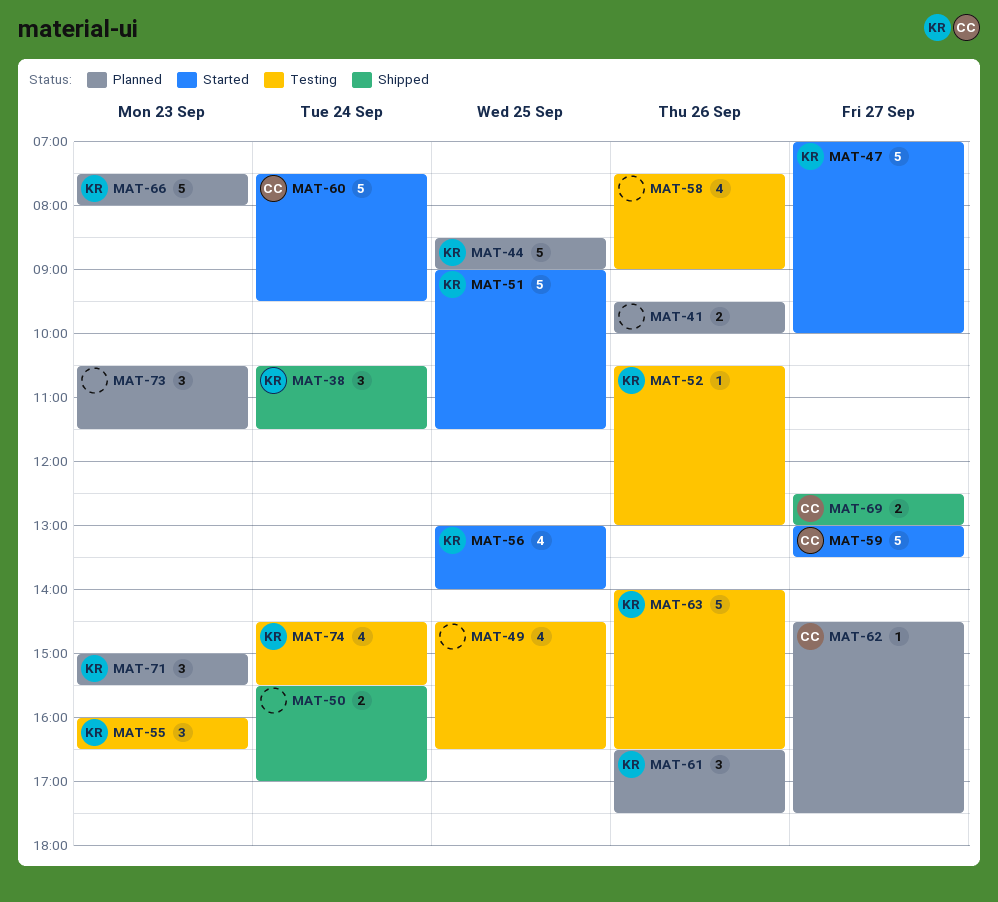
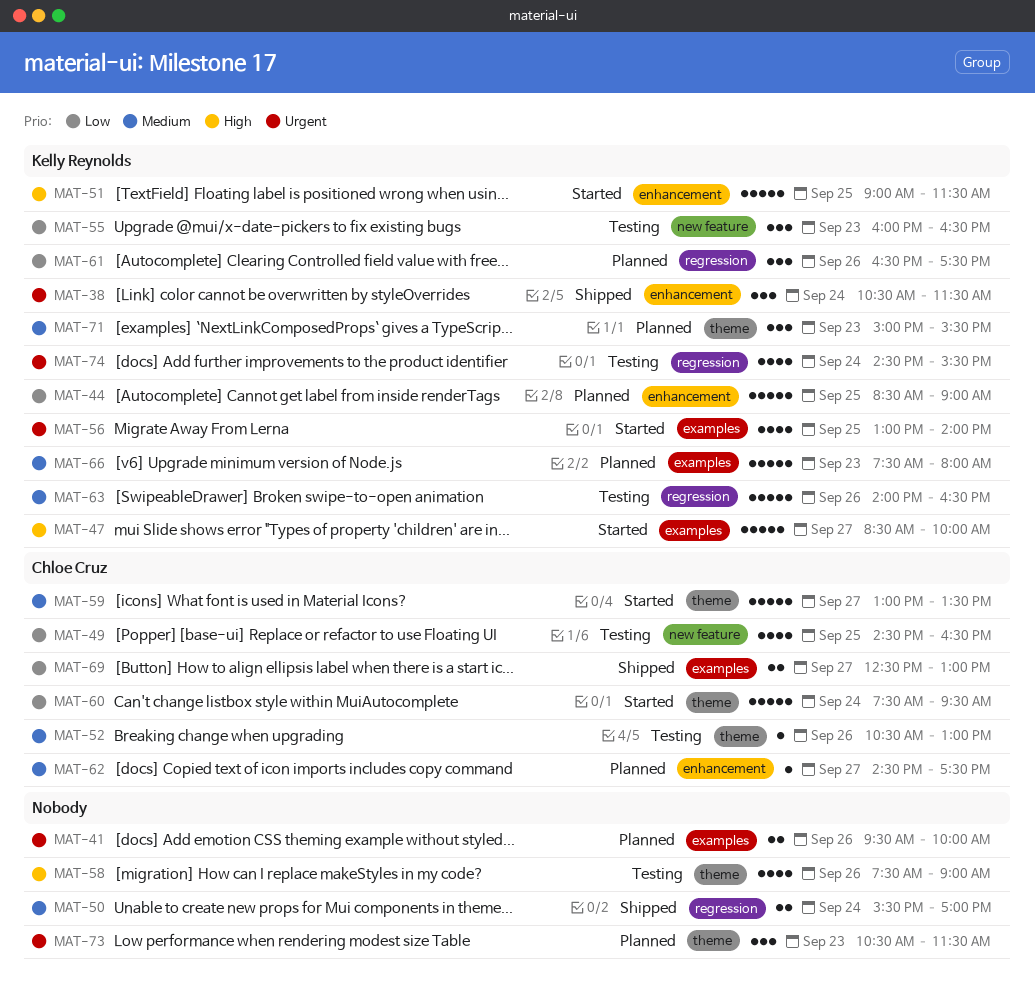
MAT-47, begins: 07:00 -> 08:30
MAT-49, owner: none -> Chloe Cruz
MAT-52, owner: Kelly Reynolds -> Chloe Cruz

